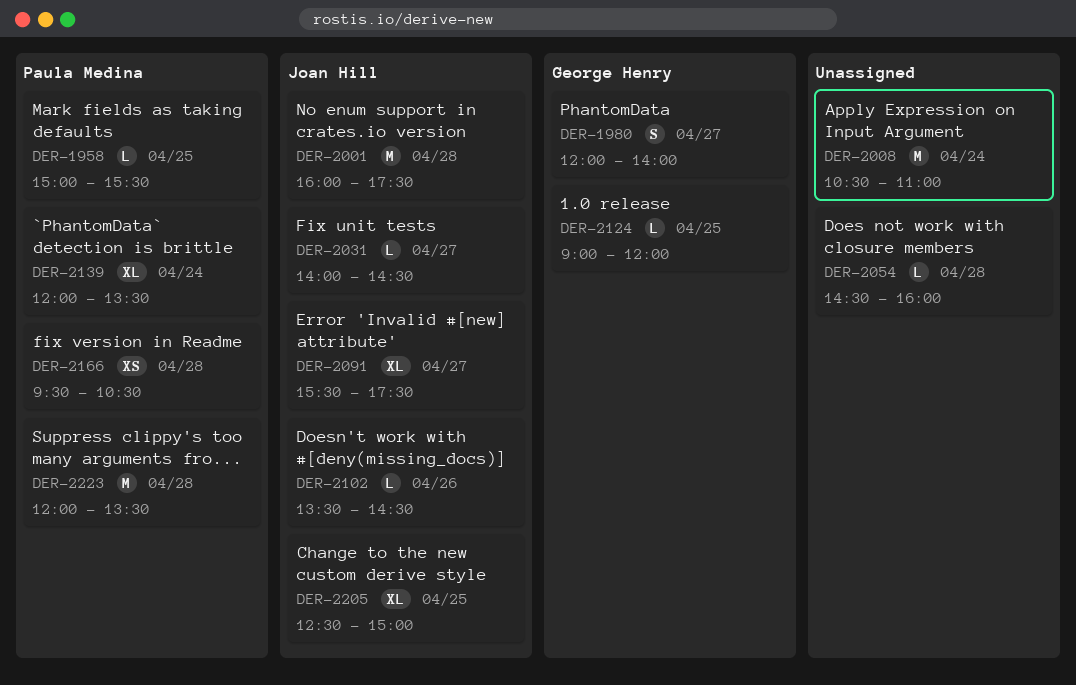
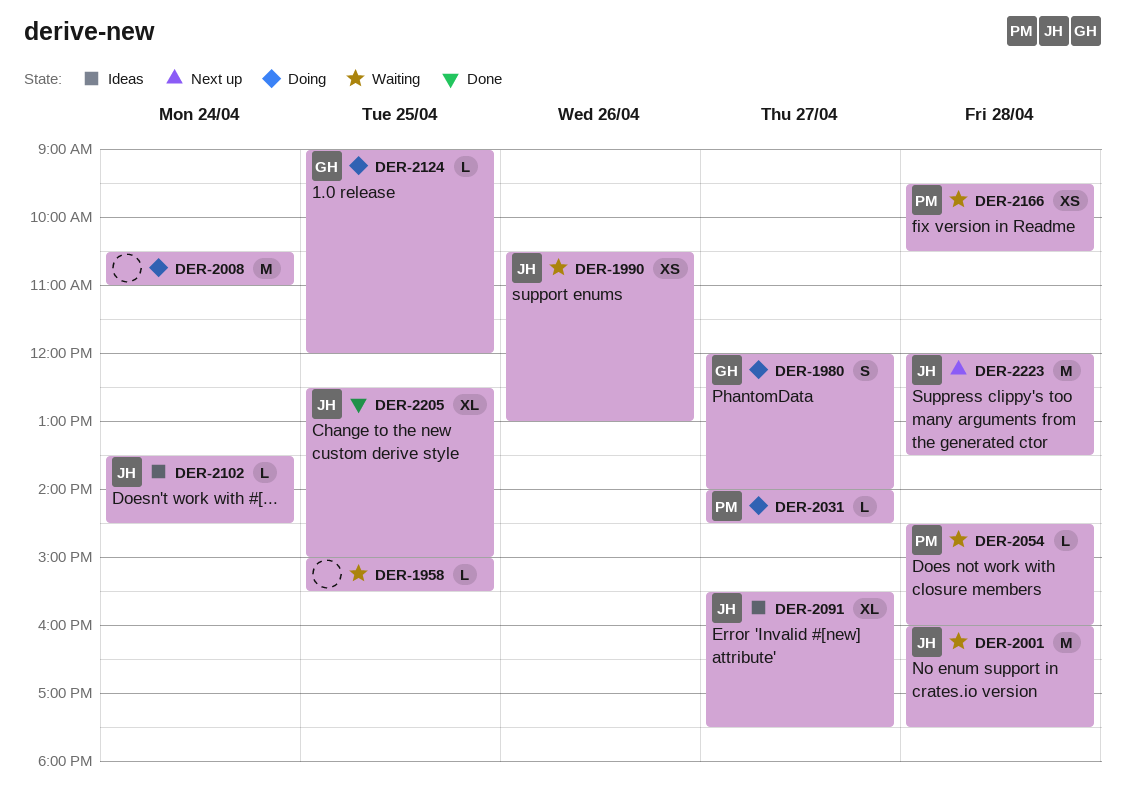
DER-1958, owner: Paula Medina -> none
DER-1990: none -> present
DER-2031, owner: Joan Hill -> Paula Medina
DER-2054, owner: none -> Paula Medina
DER-2102, day: Apr 26 -> Apr 24
DER-2139: present -> none
DER-2223, owner: Paula Medina -> Joan Hill

